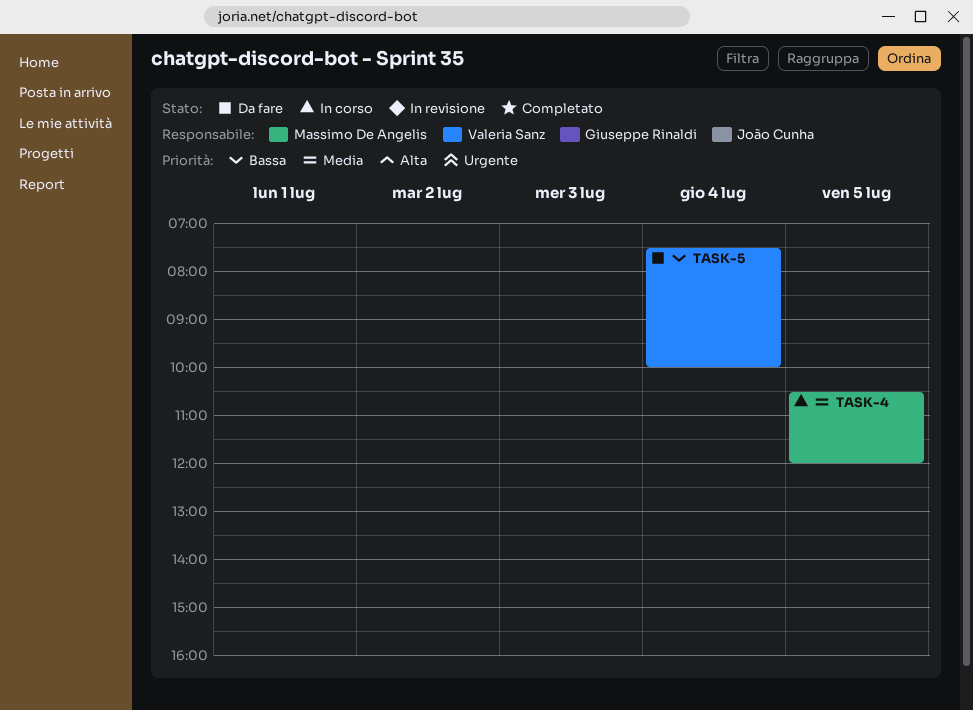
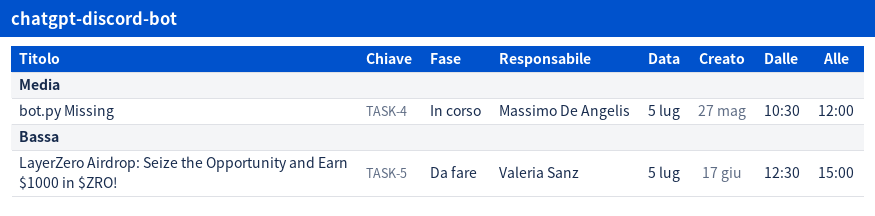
TASK-5, day: Jul 4 -> Jul 5
TASK-5, begins: 07:30 -> 12:30
TASK-5, ends: 10:00 -> 15:00

